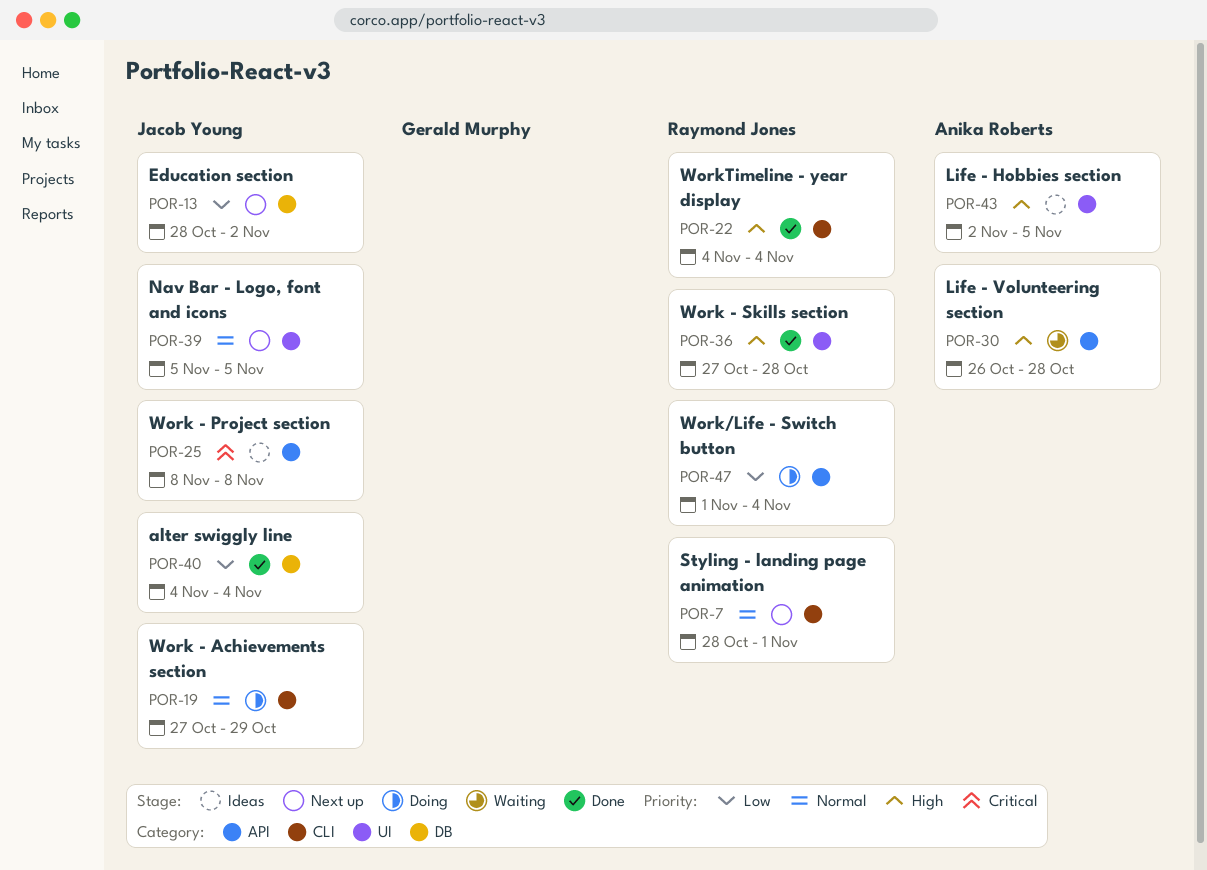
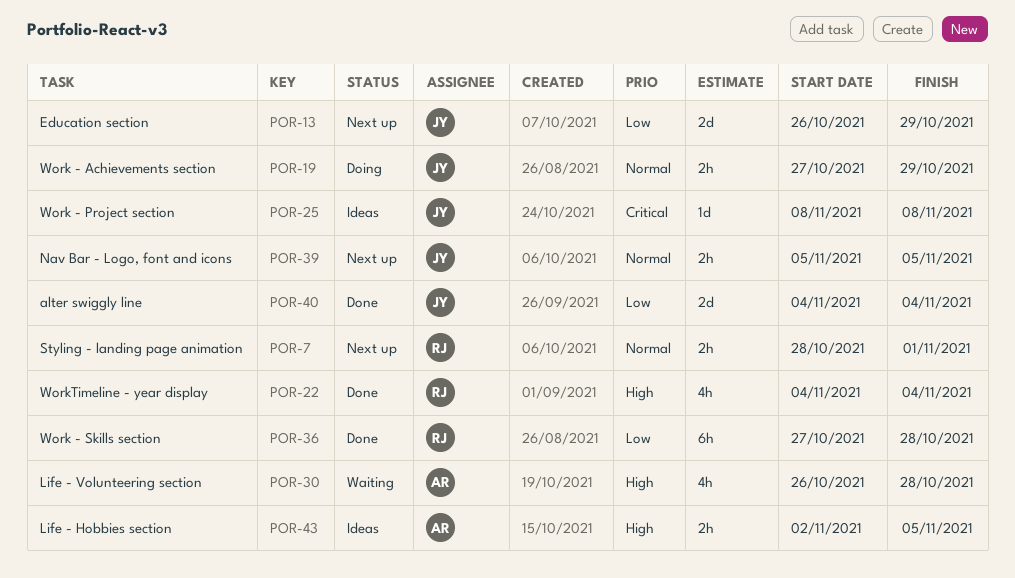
POR-13, start: Oct 28 -> Oct 26
POR-13, due: Nov 2 -> Oct 29
POR-36, priority: High -> Low
POR-47: present -> none

